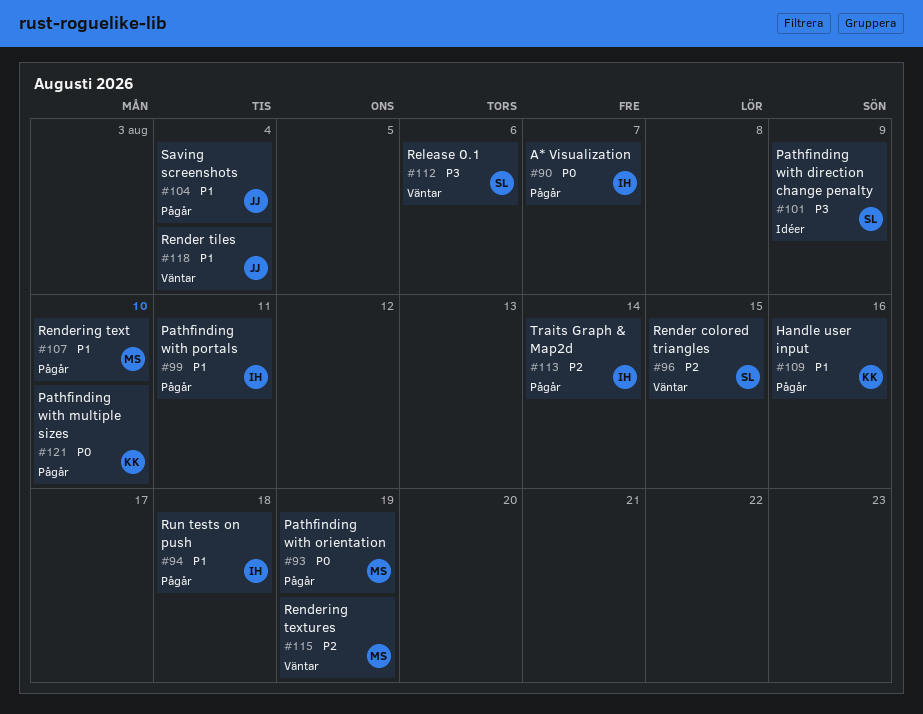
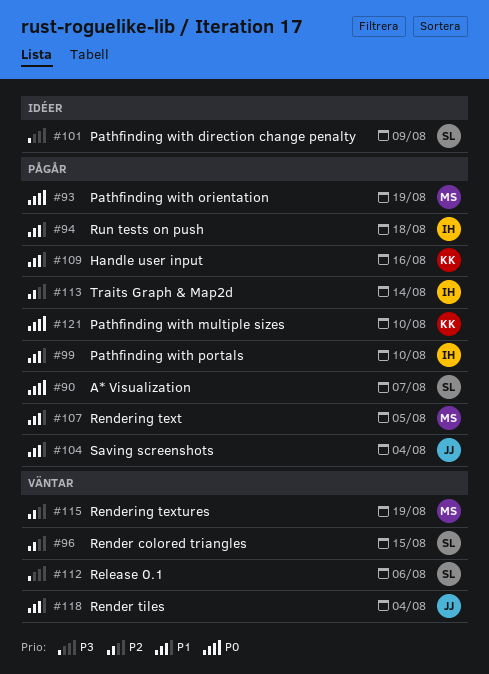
#90, owner: IH -> SL
#99, due: Aug 11 -> Aug 10
#107, due: Aug 10 -> Aug 5

